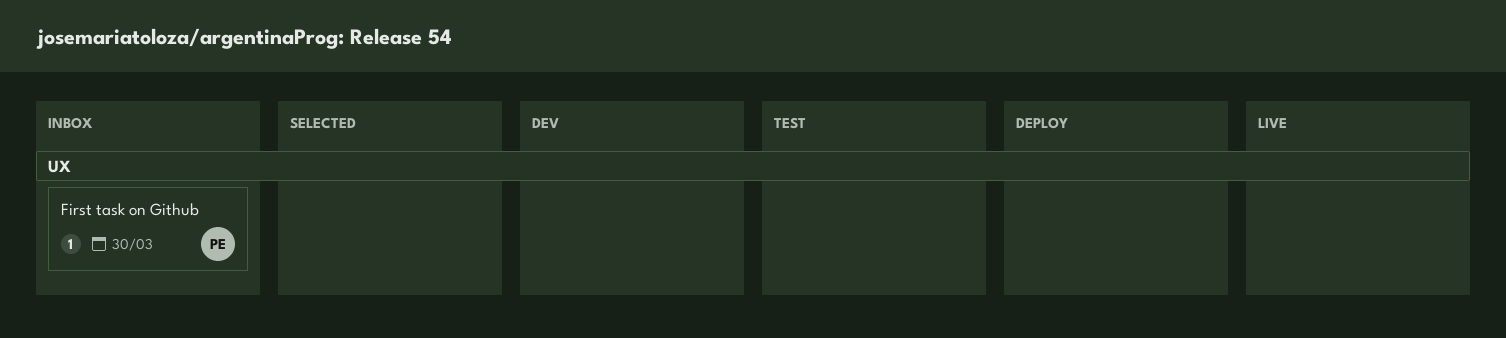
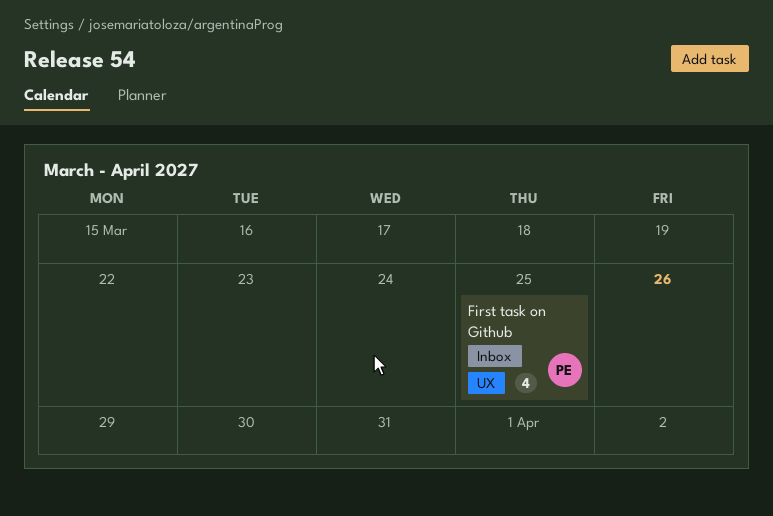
First task on Github, estimate: 1 -> 4
First task on Github, due: Mar 30 -> Mar 25

